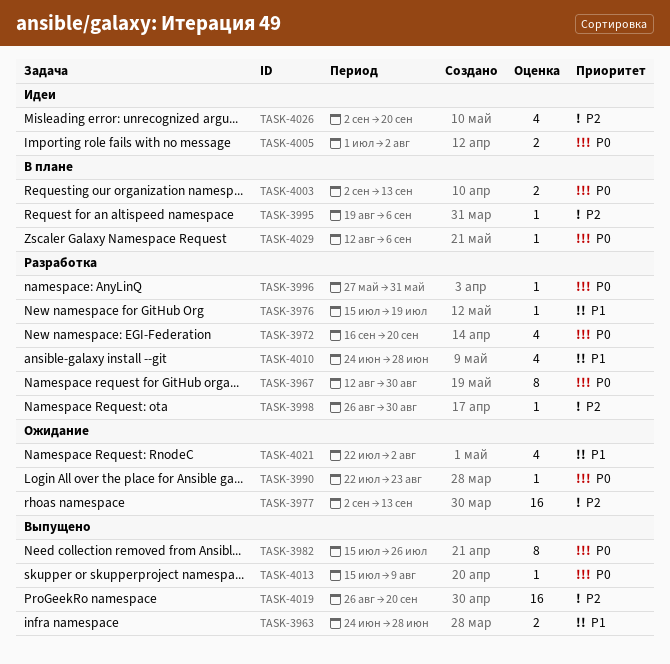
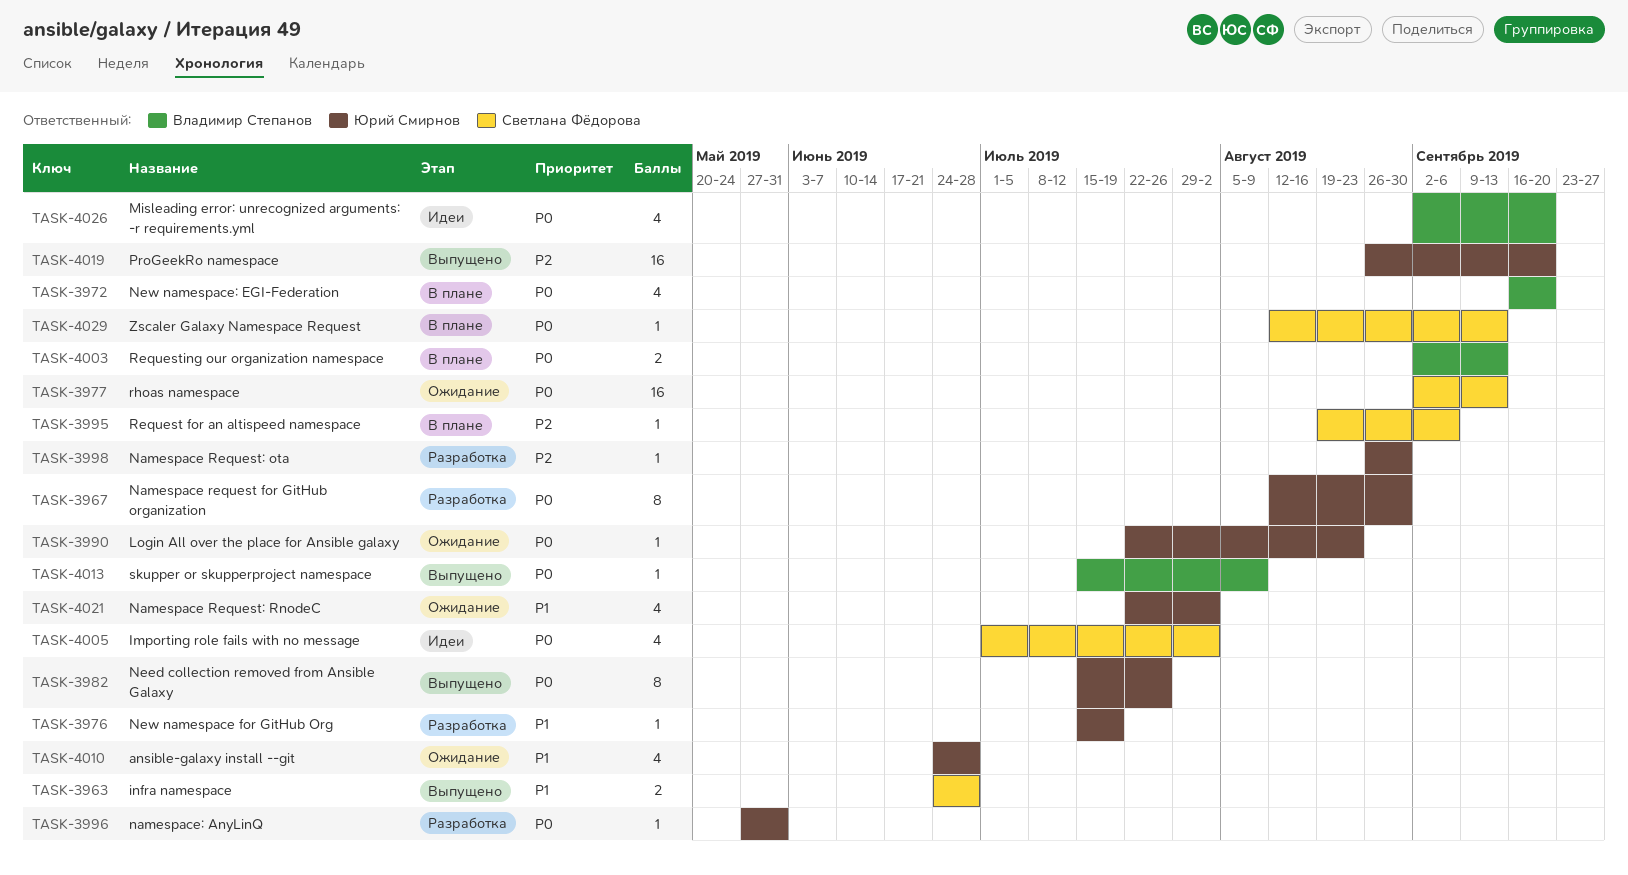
TASK-3972, status: Разработка -> В плане
TASK-3977, priority: P2 -> P0
TASK-4005, estimate: 2 -> 4
TASK-4010, status: Разработка -> Ожидание
TASK-4026, priority: P2 -> P0
TASK-4029, due: Sep 6 -> Sep 13

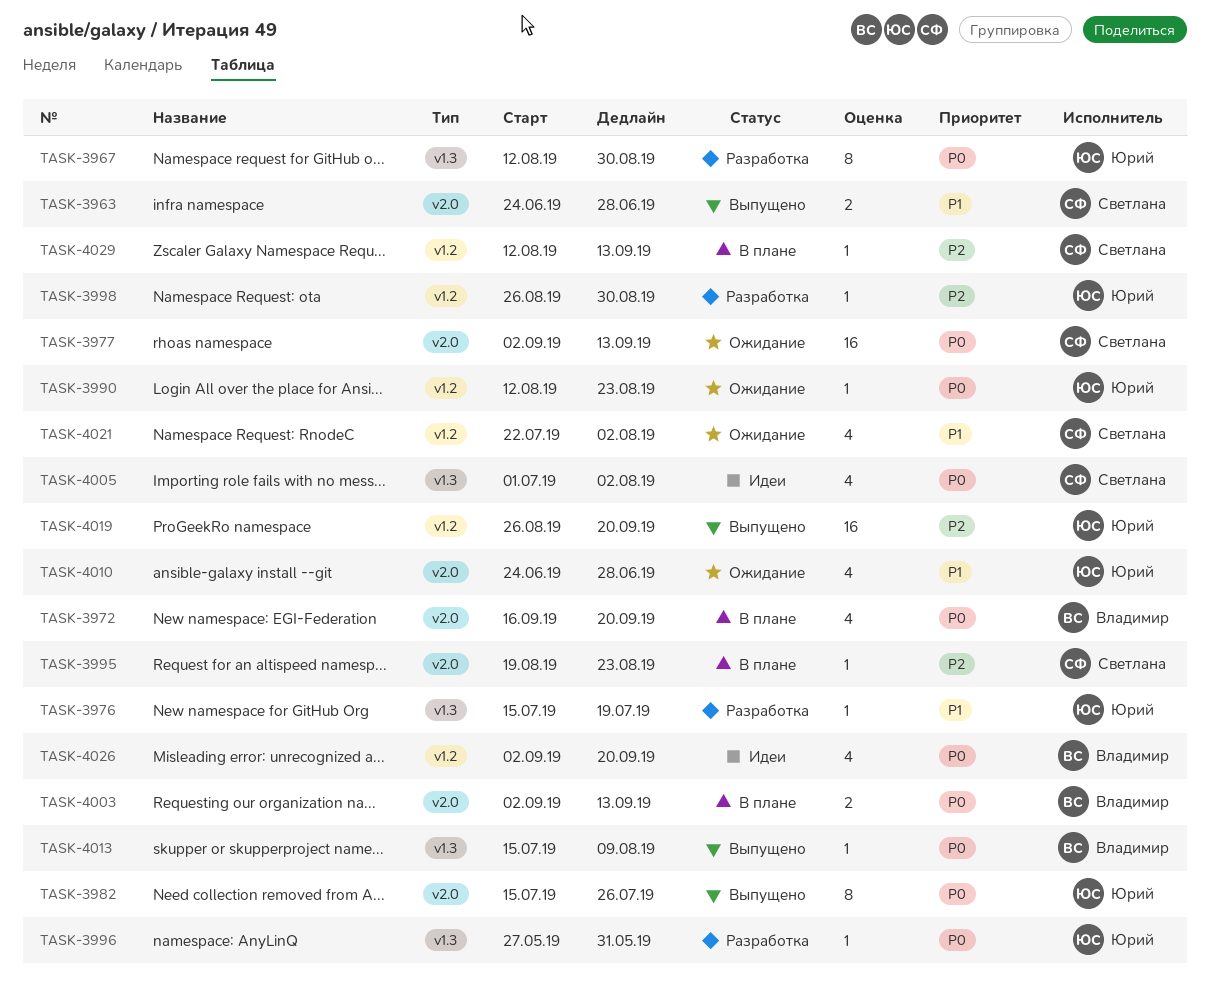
TASK-3990, start: Jul 22 -> Aug 12
TASK-3995, due: Sep 6 -> Aug 23
TASK-4021, owner: Юрий Смирнов -> Светлана Фёдорова
TASK-4029, priority: P0 -> P2

